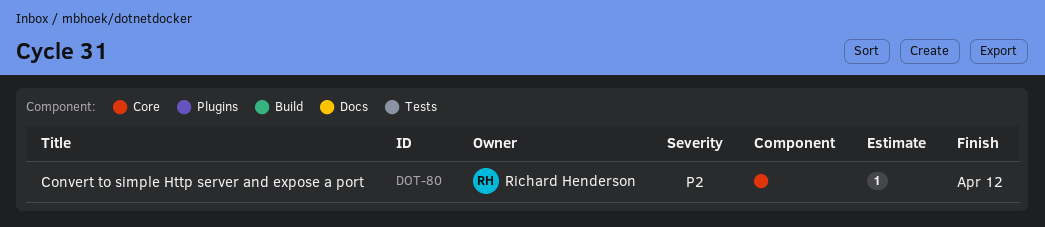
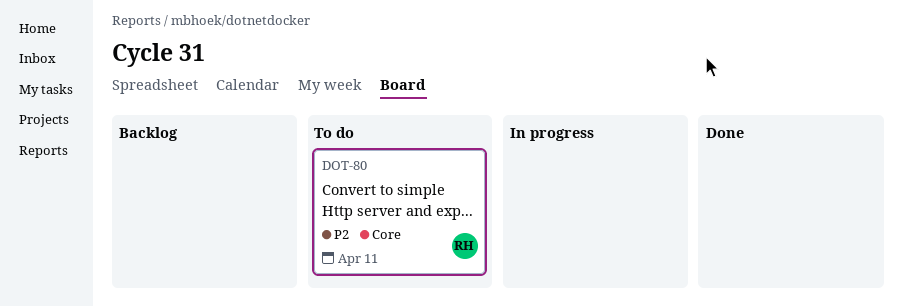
DOT-80, due: Apr 12 -> Apr 11

